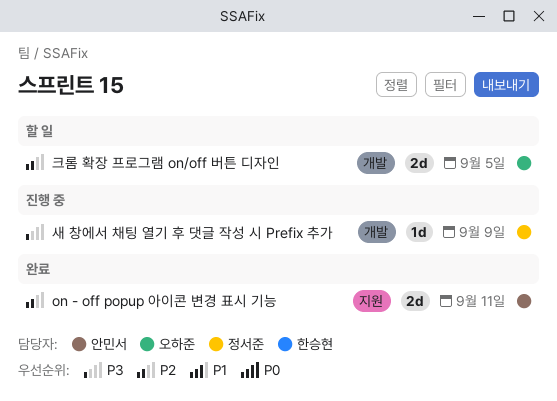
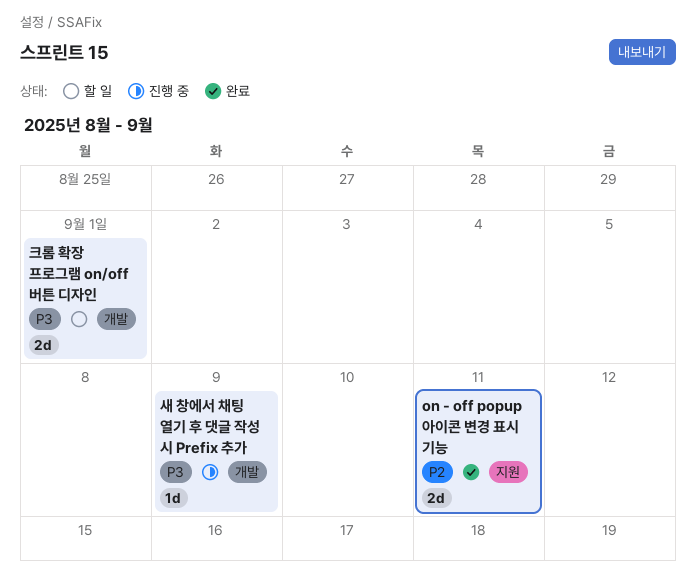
크롬 확장 프로그램 on/off 버튼 디자인, priority: P2 -> P3
크롬 확장 프로그램 on/off 버튼 디자인, due: Sep 5 -> Sep 1

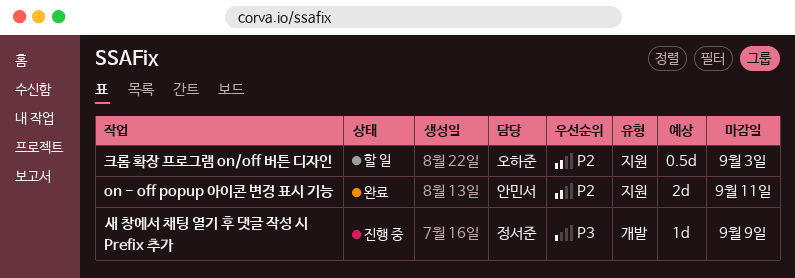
크롬 확장 프로그램 on/off 버튼 디자인, priority: P3 -> P2
크롬 확장 프로그램 on/off 버튼 디자인, label: 개발 -> 지원
크롬 확장 프로그램 on/off 버튼 디자인, estimate: 2d -> 0.5d
크롬 확장 프로그램 on/off 버튼 디자인, due: Sep 1 -> Sep 3

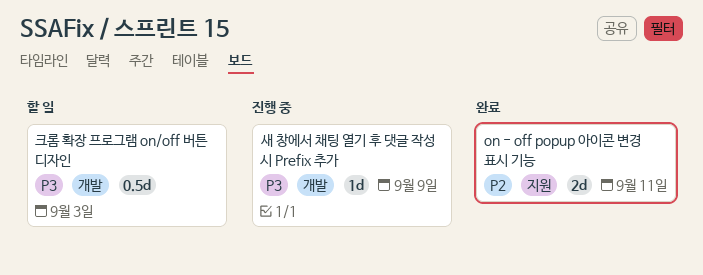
크롬 확장 프로그램 on/off 버튼 디자인, priority: P2 -> P3
크롬 확장 프로그램 on/off 버튼 디자인, label: 지원 -> 개발

